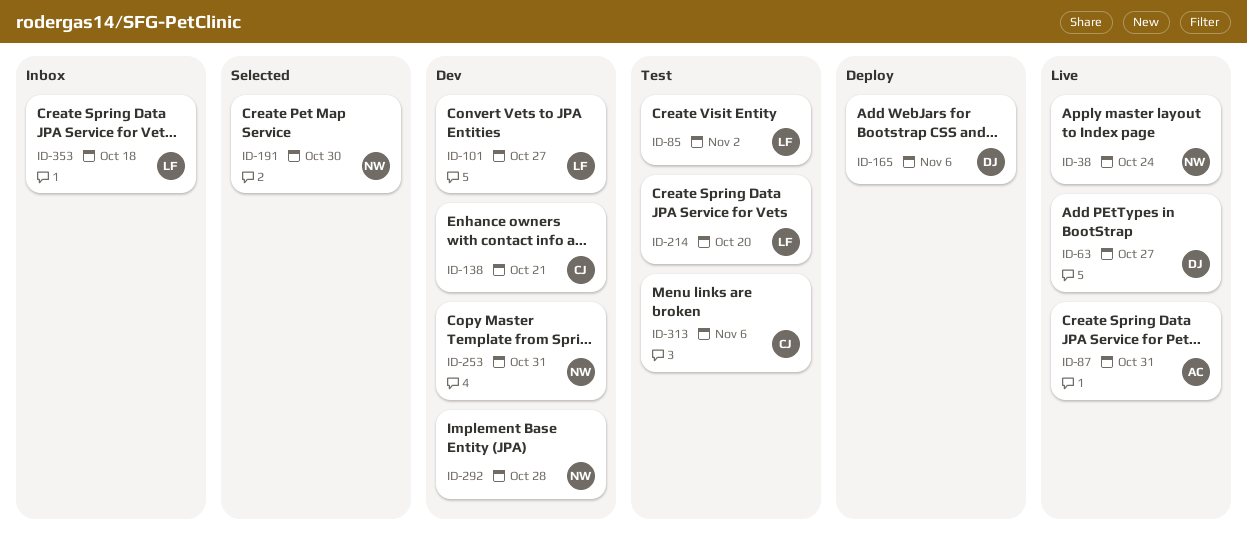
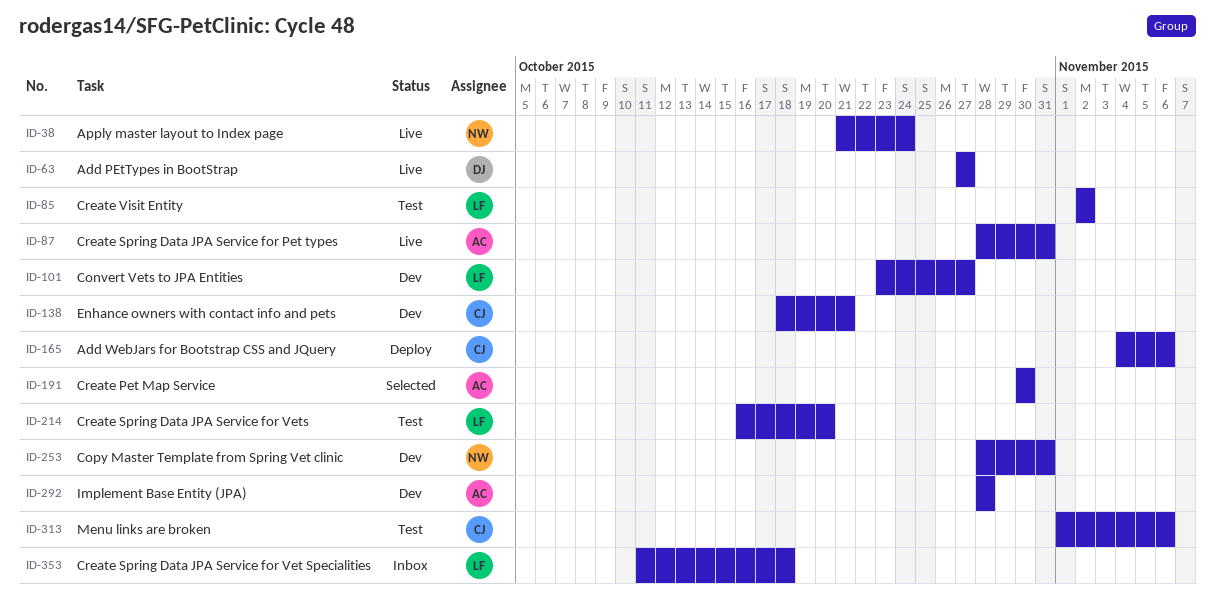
ID-165, owner: DJ -> CJ
ID-191, owner: NW -> AC
ID-292, owner: NW -> AC

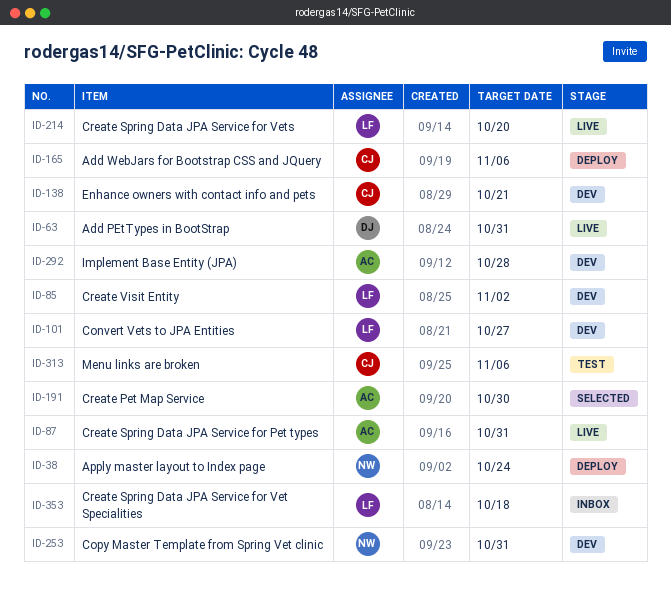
ID-38, status: Live -> Deploy
ID-63, due: Oct 27 -> Oct 31
ID-85, status: Test -> Dev
ID-214, status: Test -> Live

